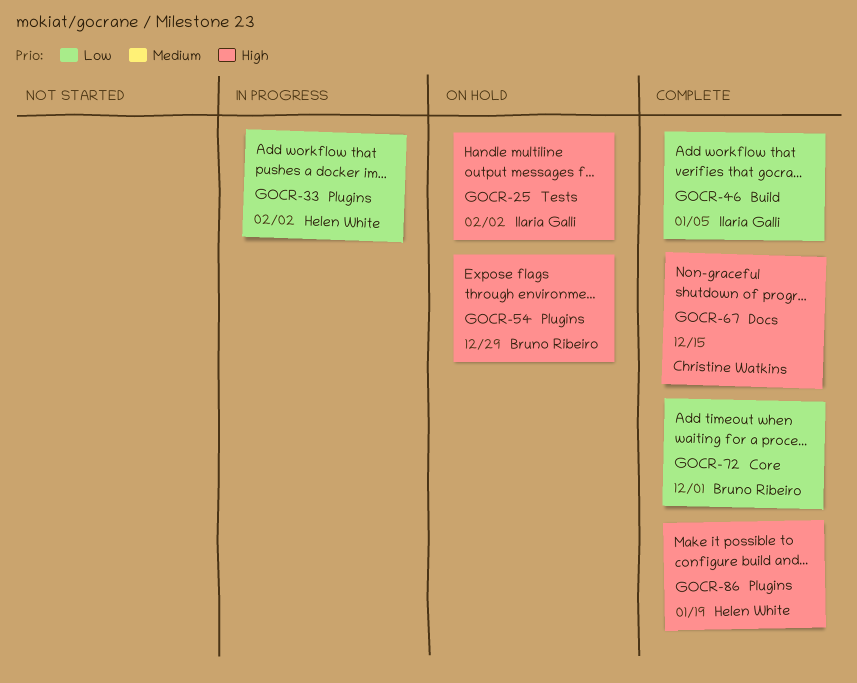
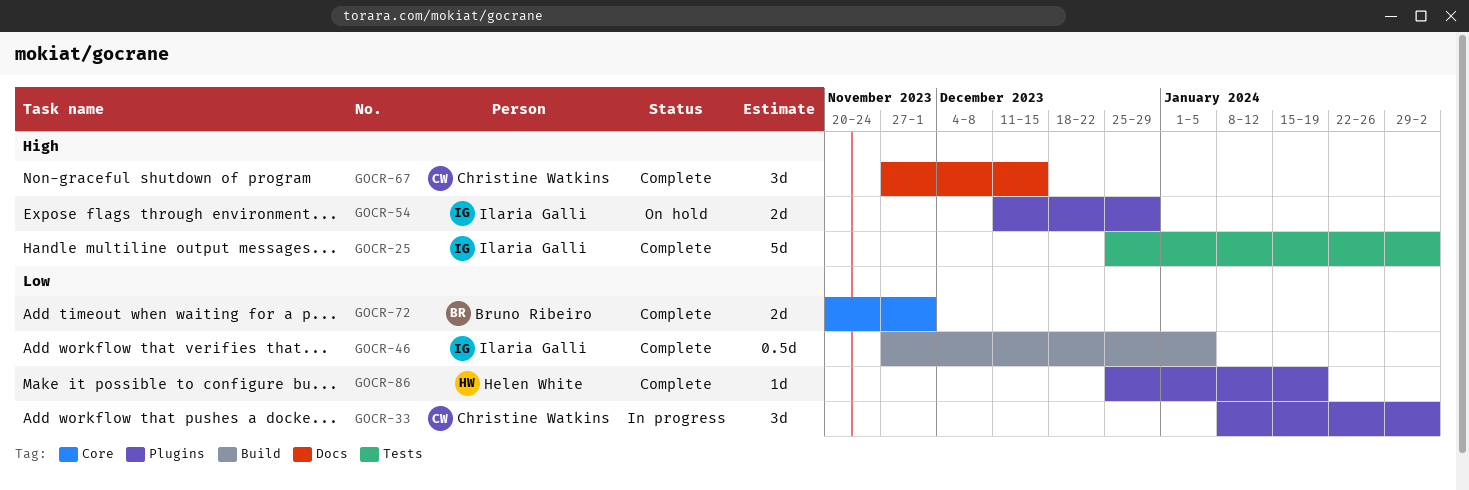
GOCR-25, status: On hold -> Complete
GOCR-33, owner: Helen White -> Christine Watkins
GOCR-54, owner: Bruno Ribeiro -> Ilaria Galli
GOCR-86, priority: High -> Low

